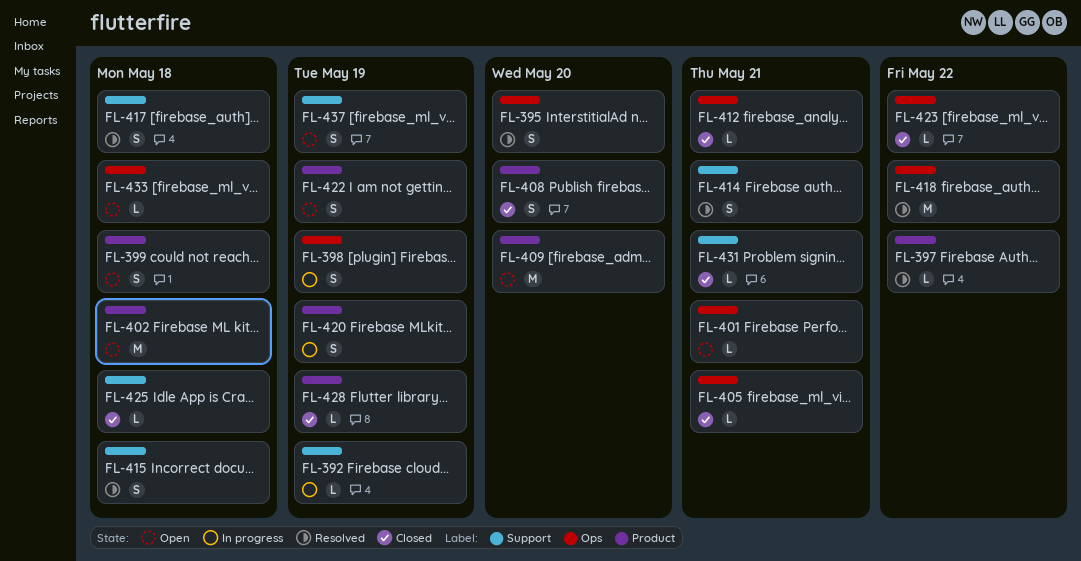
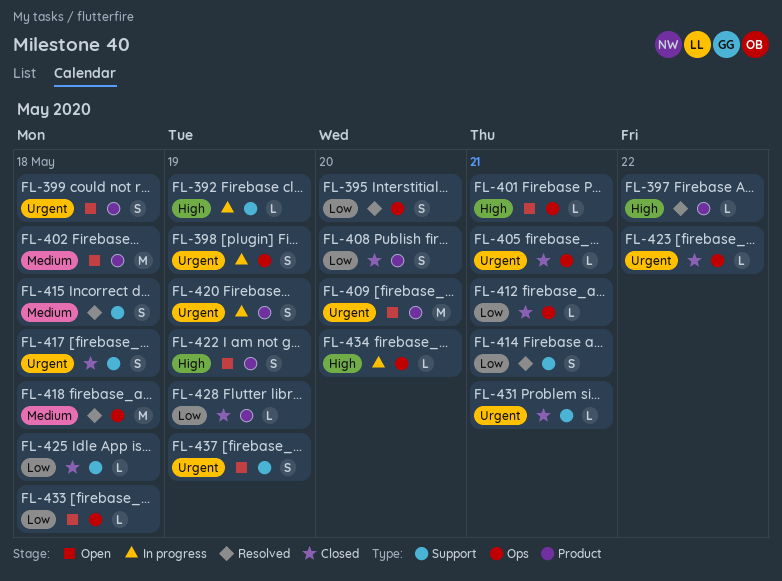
FL-417, status: Resolved -> Closed
FL-418, due: May 22 -> May 18
FL-434: none -> present

